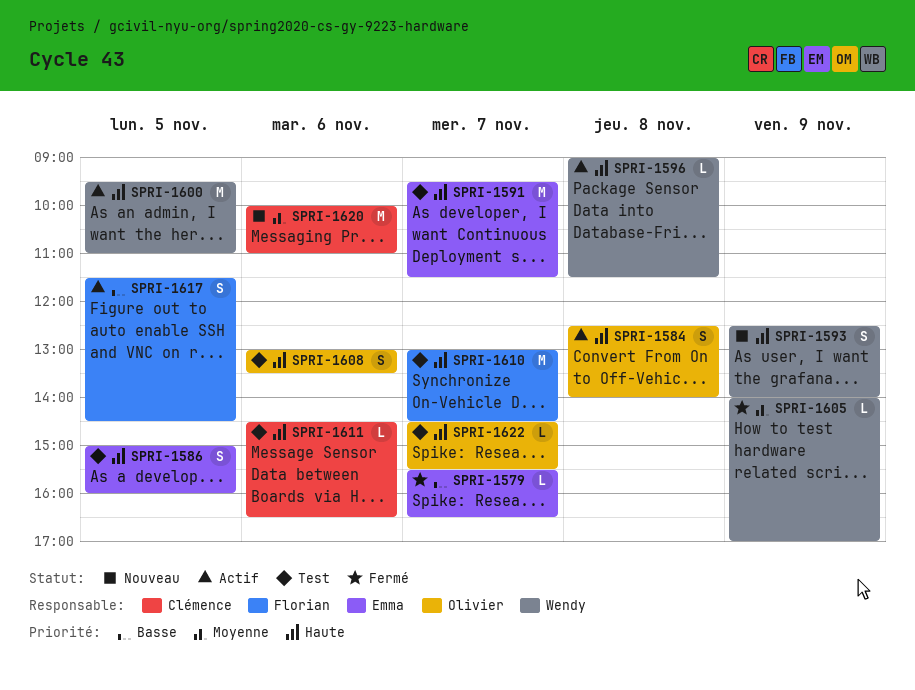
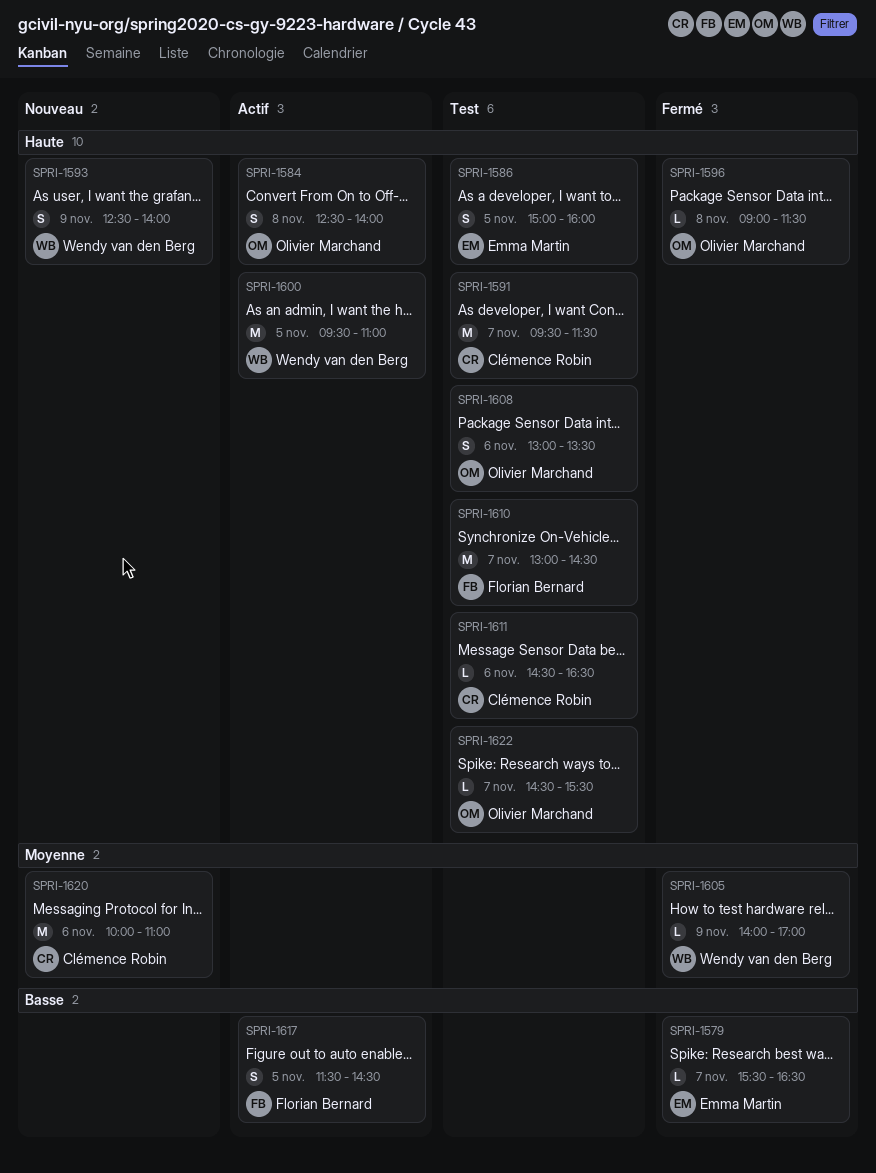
SPRI-1591, owner: Emma Martin -> Clémence Robin
SPRI-1596, status: Actif -> Fermé
SPRI-1596, owner: Wendy van den Berg -> Olivier Marchand

